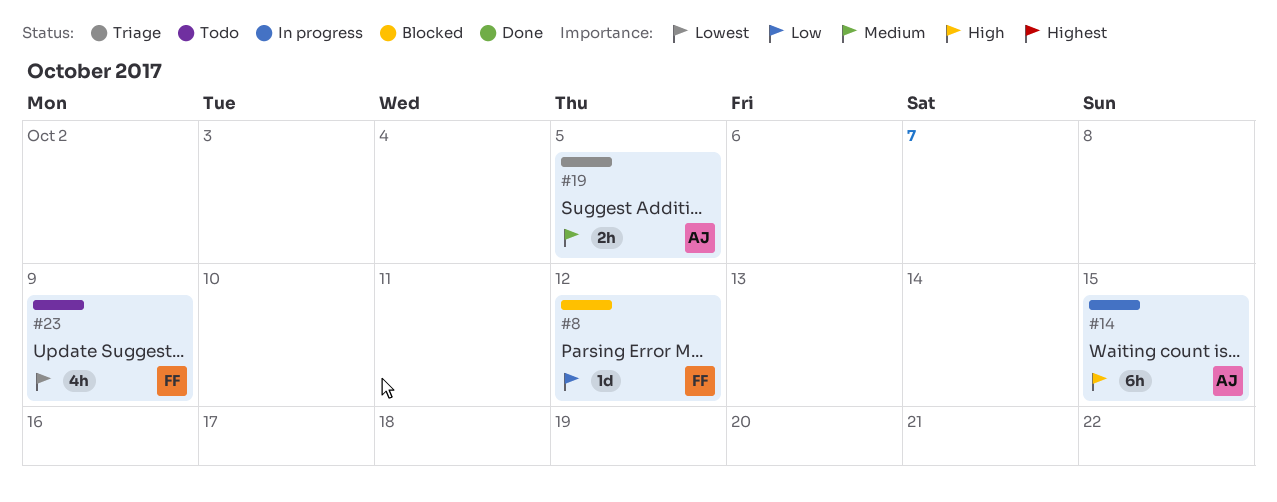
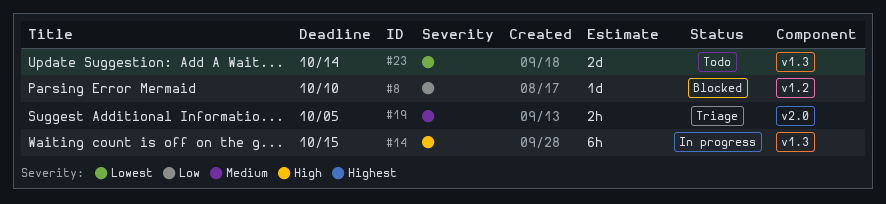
#8, due: Oct 12 -> Oct 10
#23, estimate: 4h -> 2d
#23, due: Oct 9 -> Oct 14

